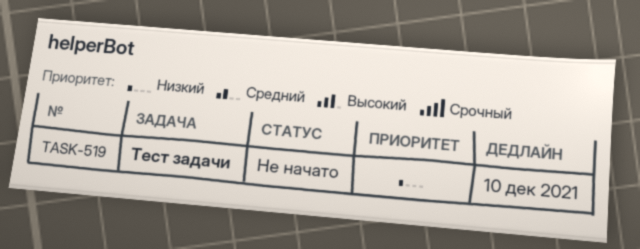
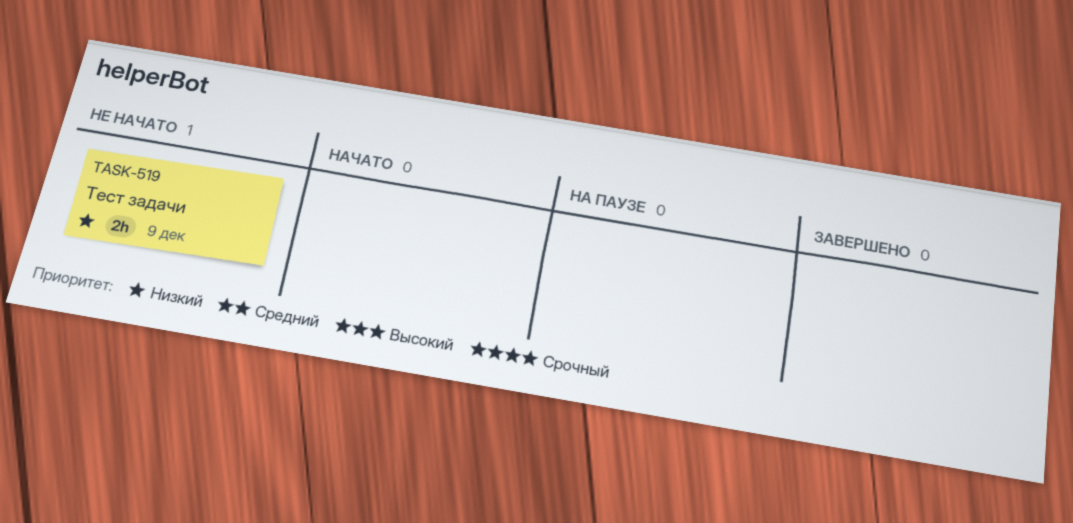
TASK-519, due: Dec 10 -> Dec 9

